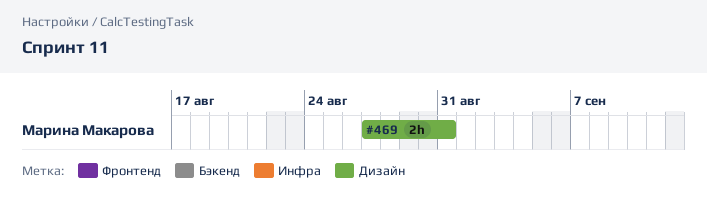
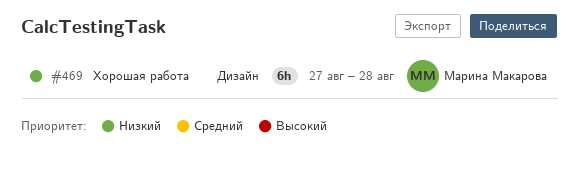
#469, estimate: 2h -> 6h
#469, due: Aug 31 -> Aug 28

